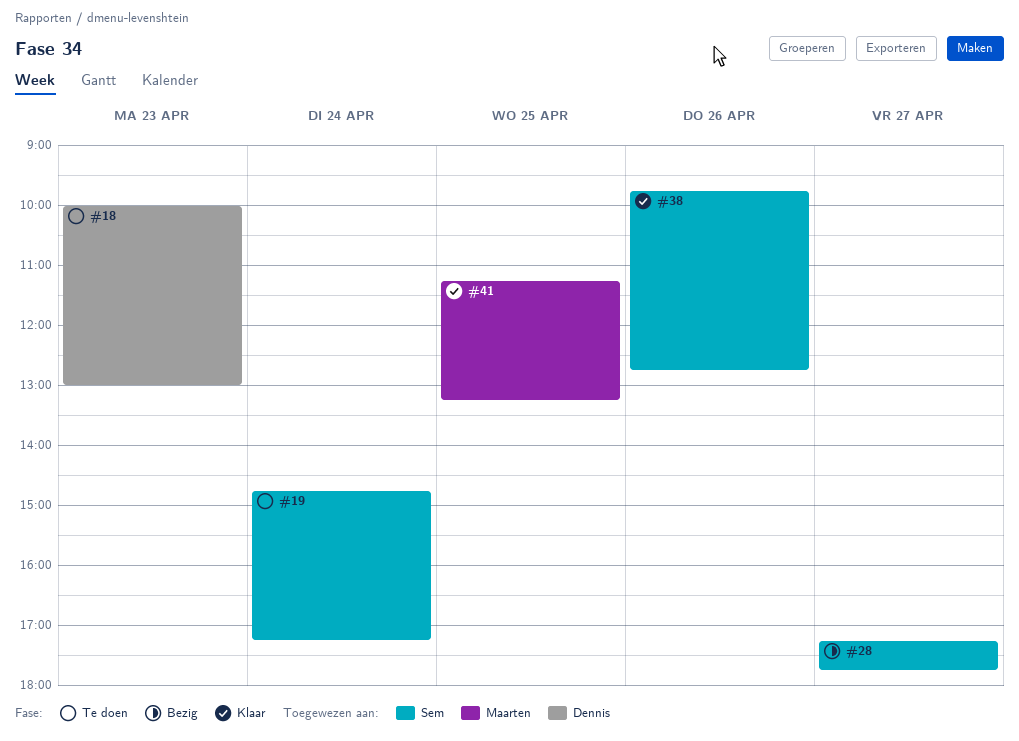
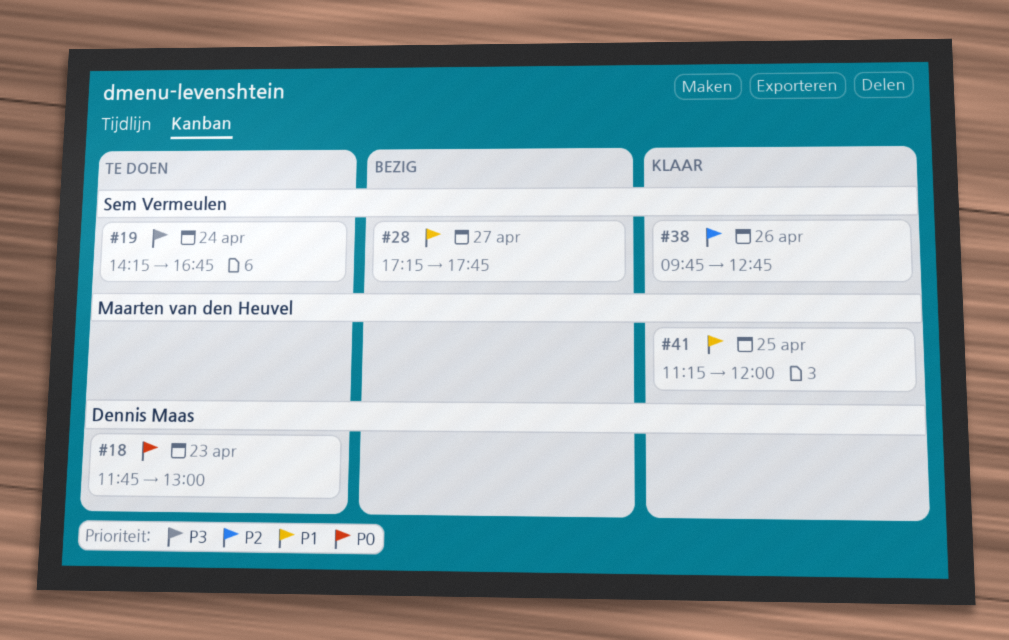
#18, begins: 10:00 -> 11:45
#19, begins: 14:45 -> 14:15
#19, ends: 17:15 -> 16:45
#41, ends: 13:15 -> 12:00

